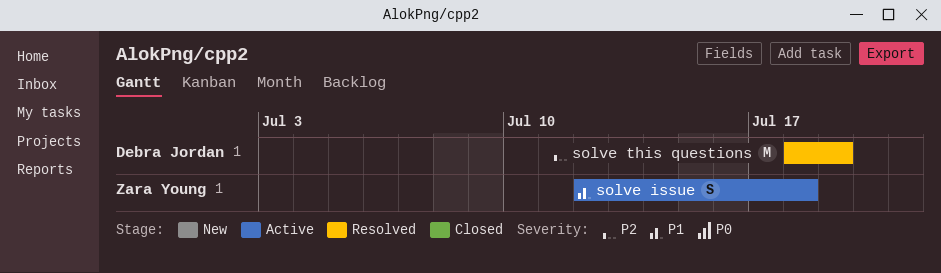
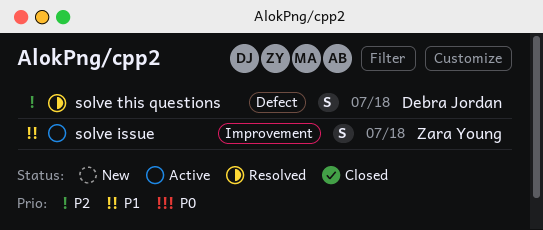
solve this questions, estimate: M -> S
solve this questions, due: Jul 19 -> Jul 18

